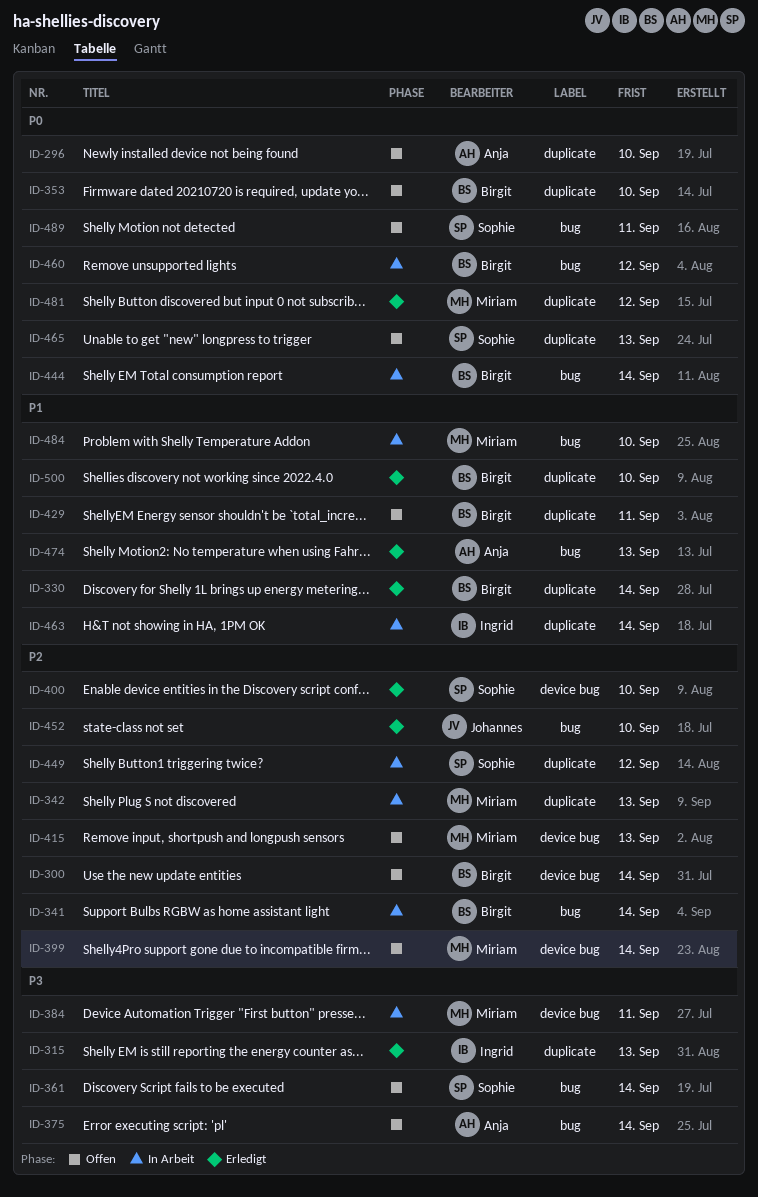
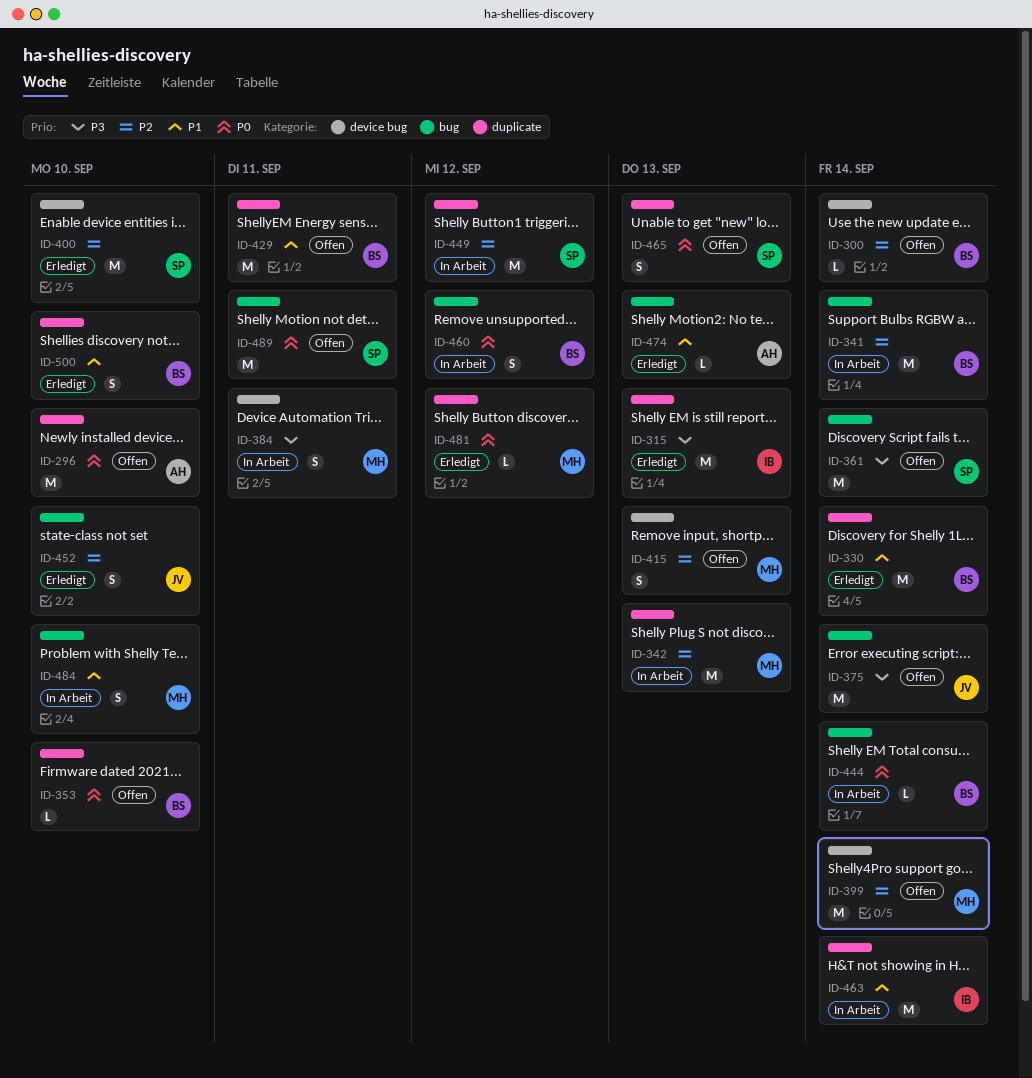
ID-375, owner: Anja -> Johannes

